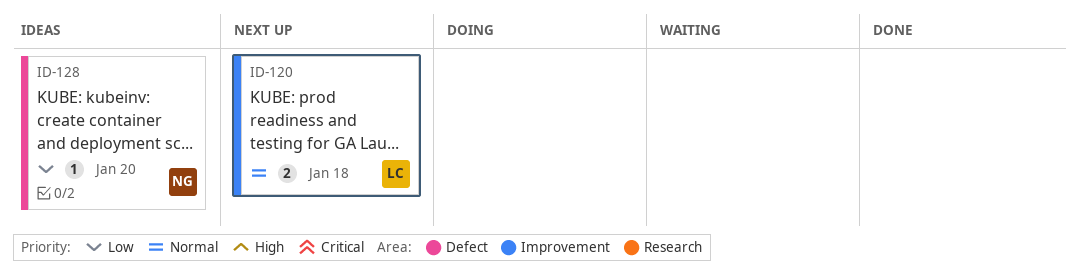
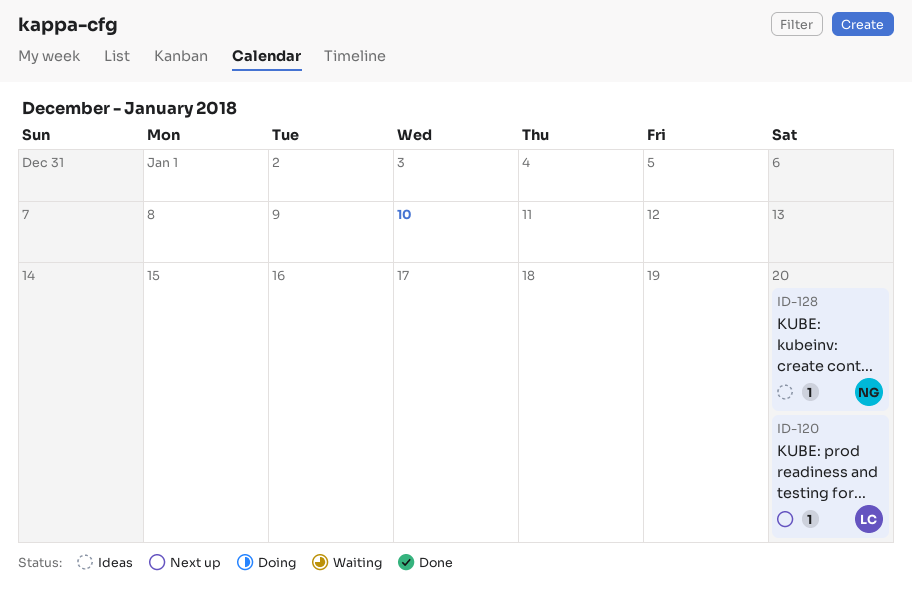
ID-120, estimate: 2 -> 1
ID-120, due: Jan 18 -> Jan 20

